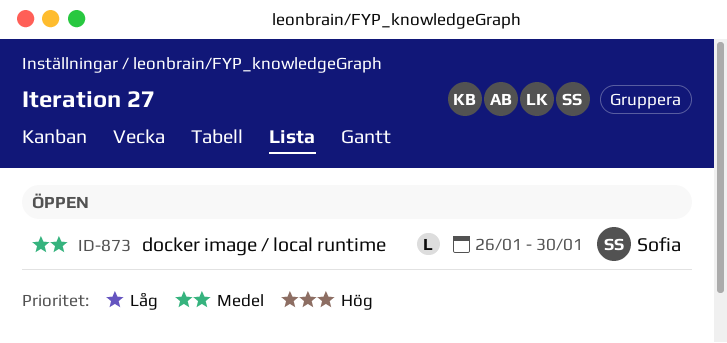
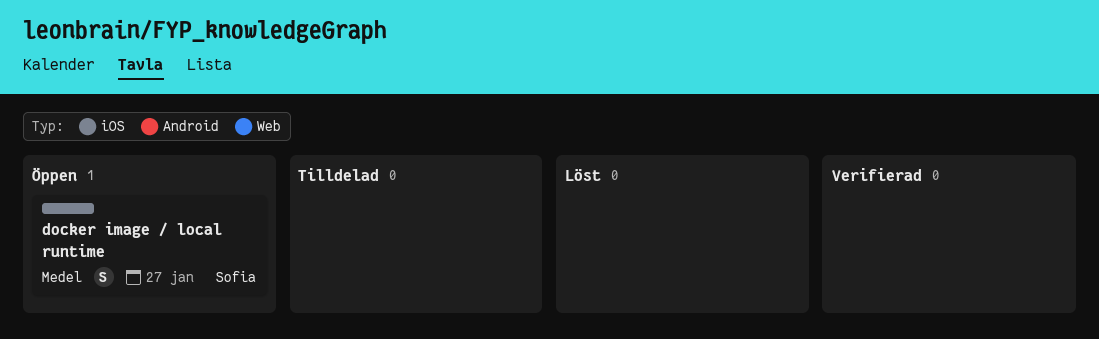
docker image / local runtime, estimate: L -> S
docker image / local runtime, due: Jan 30 -> Jan 27

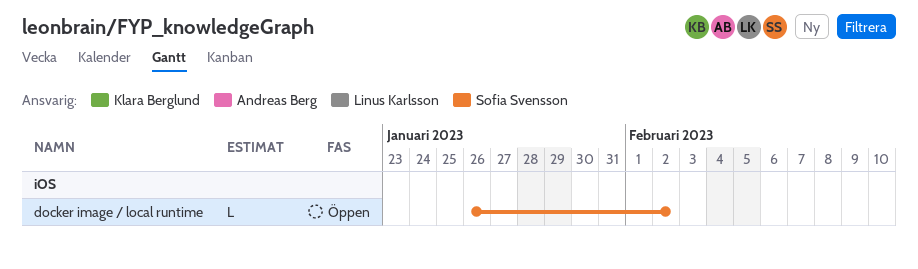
docker image / local runtime, estimate: S -> L
docker image / local runtime, due: Jan 27 -> Feb 2

